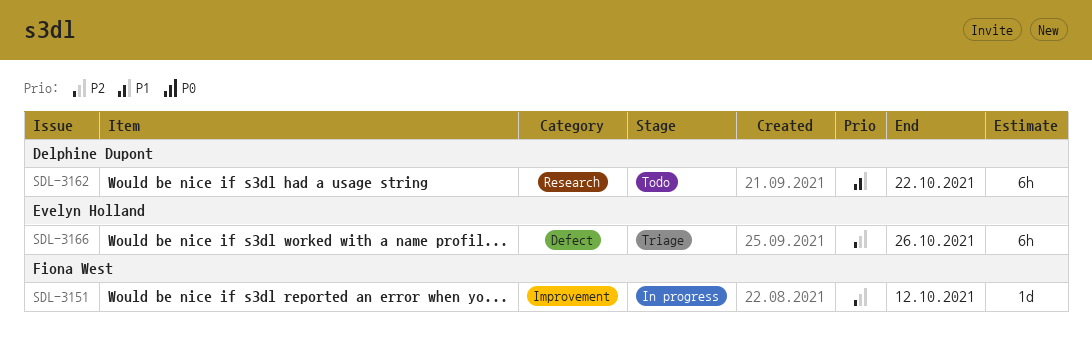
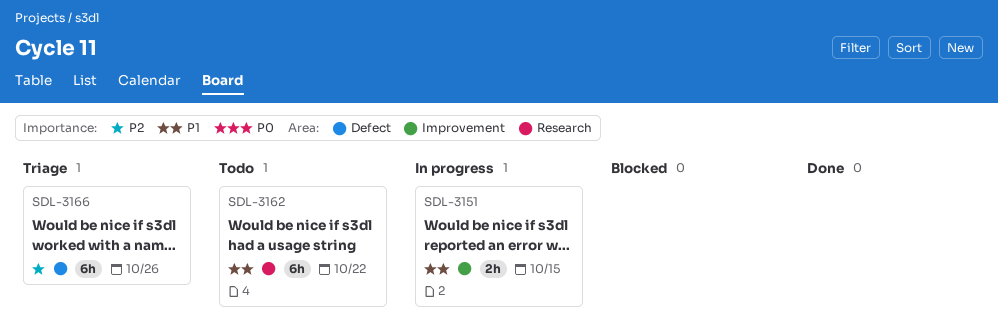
SDL-3151, priority: P2 -> P1
SDL-3151, estimate: 1d -> 2h
SDL-3151, due: Oct 12 -> Oct 15

